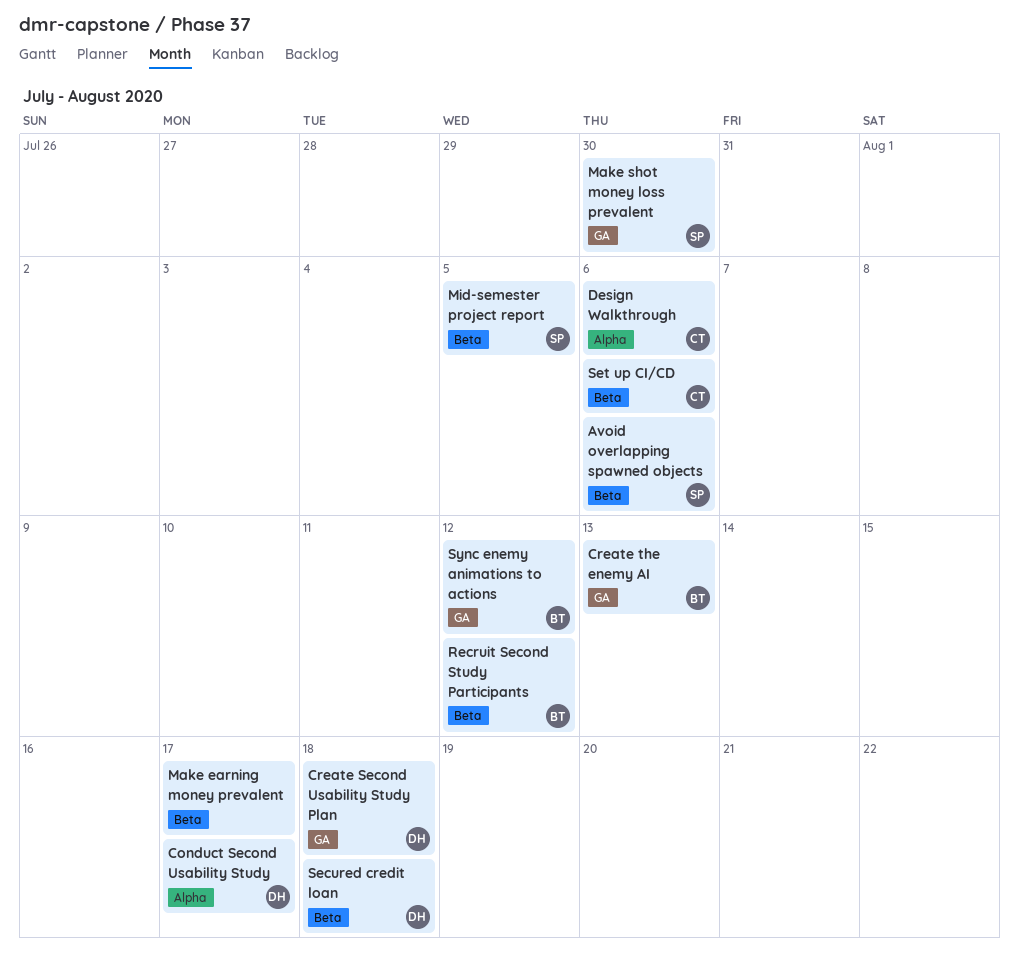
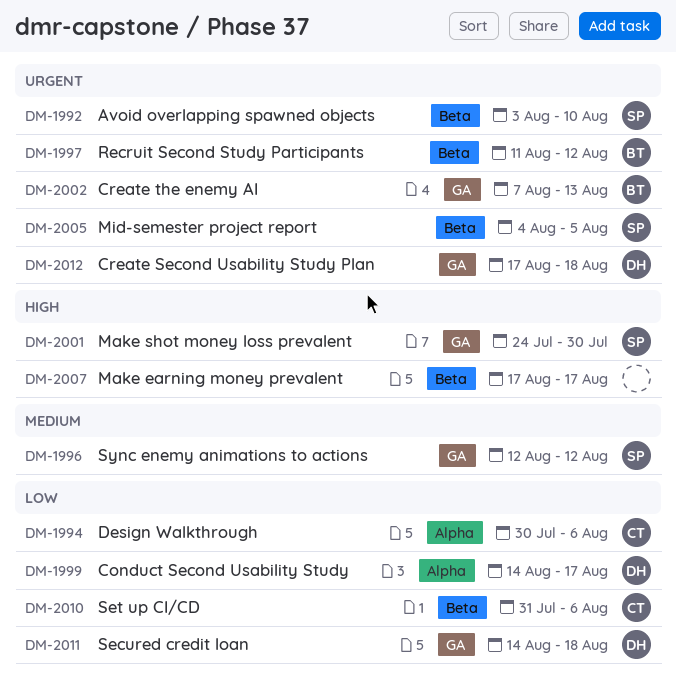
Avoid overlapping spawned objects, due: Aug 6 -> Aug 10
Secured credit loan, label: Beta -> GA
Sync enemy animations to actions, owner: BT -> SP

